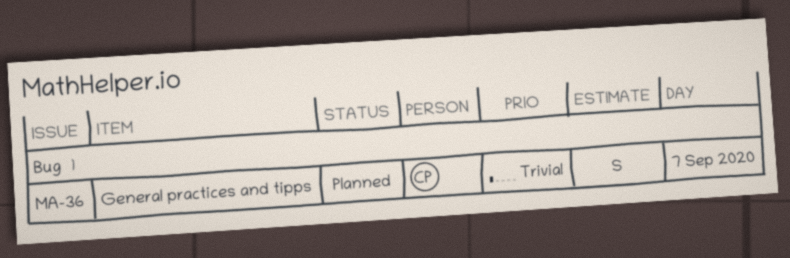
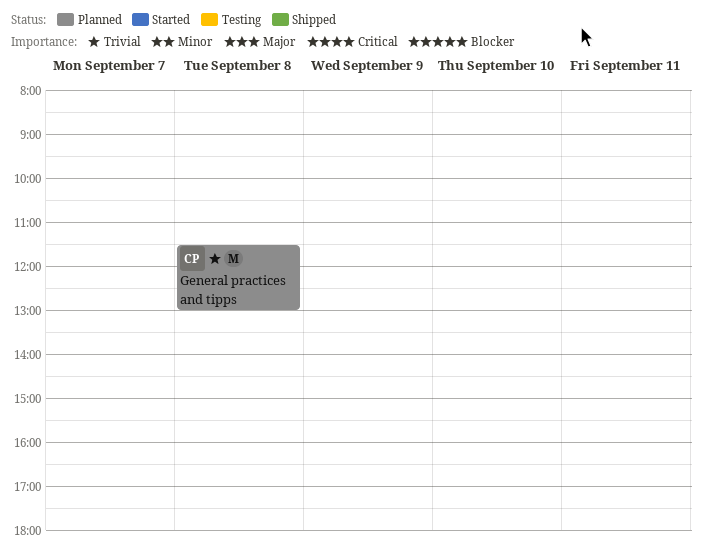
General practices and tipps, estimate: S -> M
General practices and tipps, day: Sep 7 -> Sep 8

